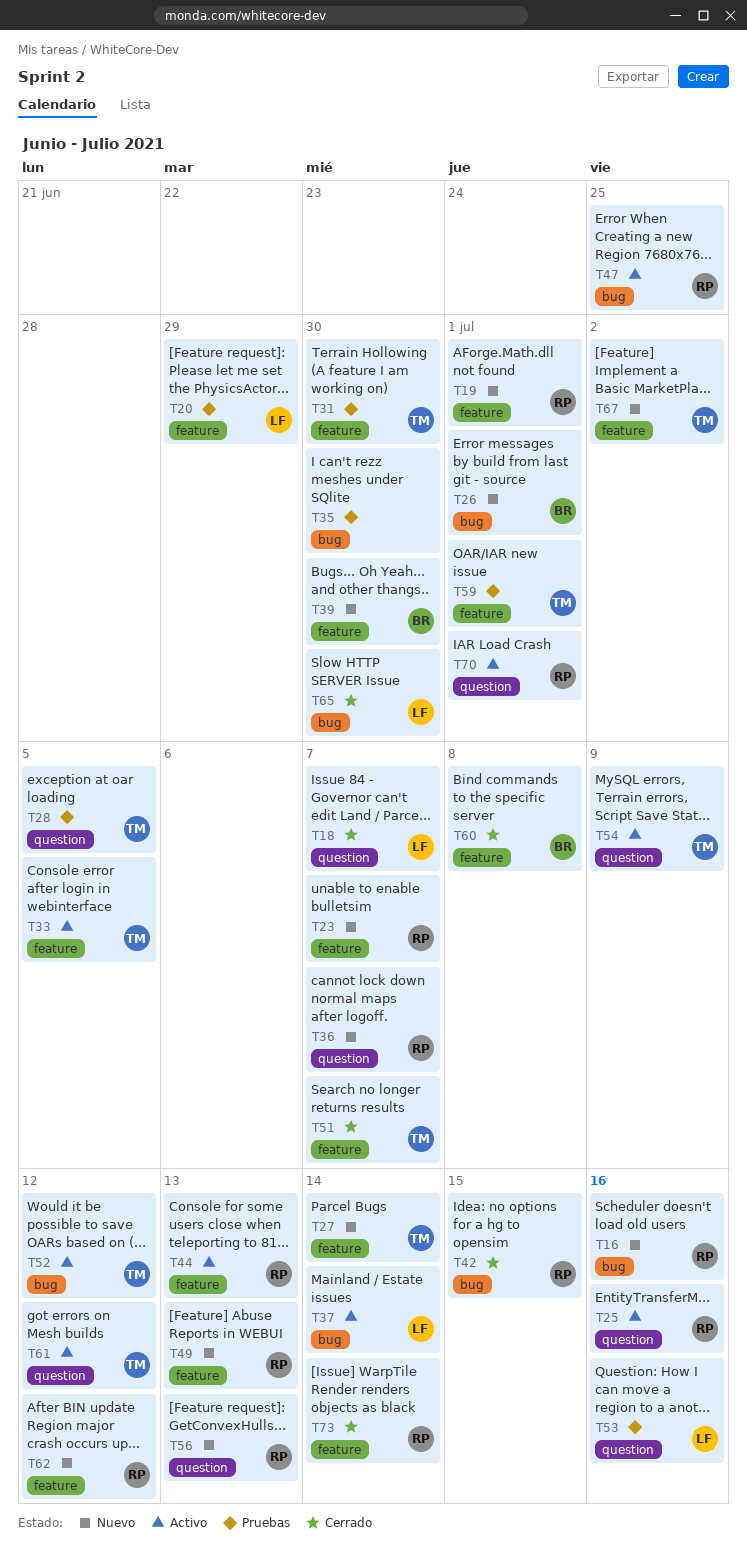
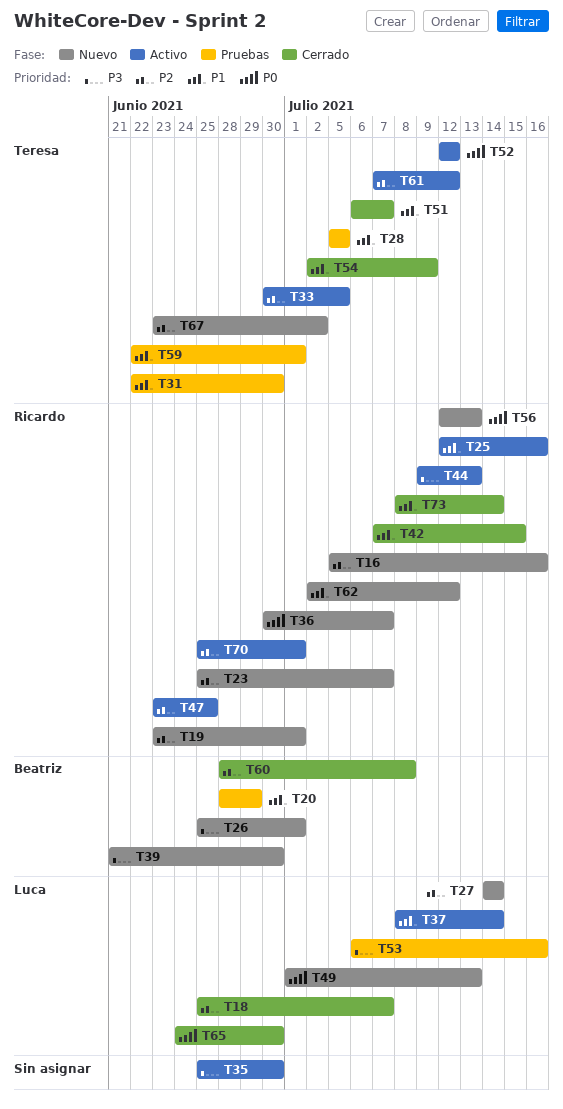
T20, owner: Luca -> Beatriz
T27, owner: Teresa -> Luca
T35, status: Pruebas -> Activo
T49, owner: Ricardo -> Luca
T54, status: Activo -> Cerrado

